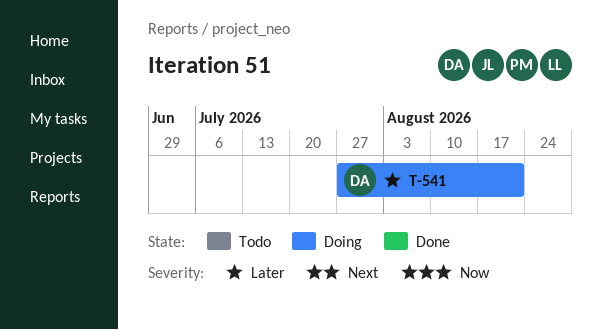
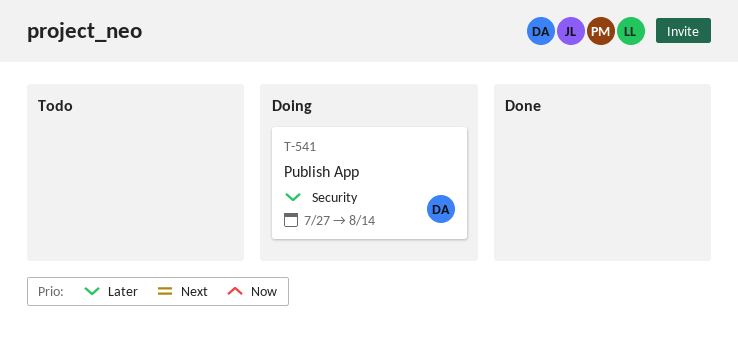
T-541, due: Aug 21 -> Aug 14

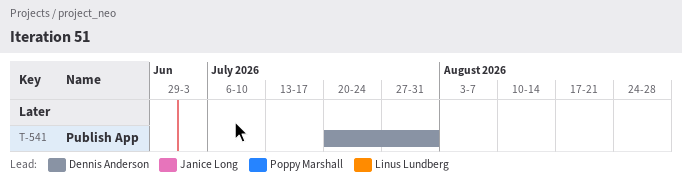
T-541, start: Jul 27 -> Jul 20
T-541, due: Aug 14 -> Jul 31

